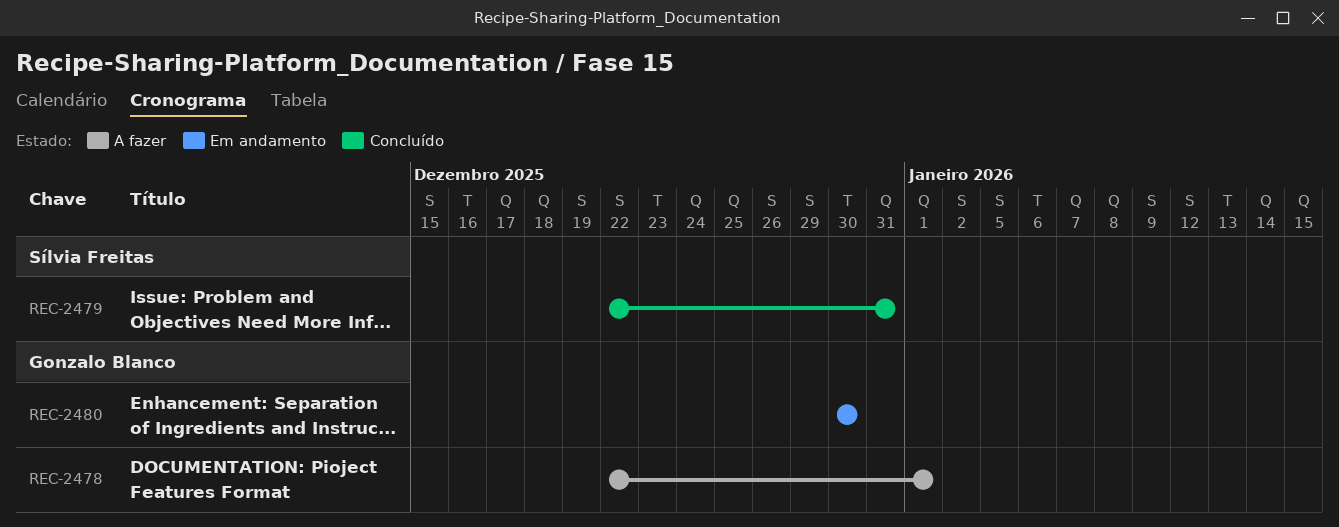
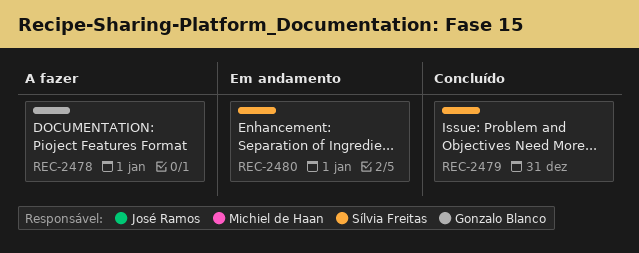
REC-2480, owner: Gonzalo Blanco -> Sílvia Freitas
REC-2480, due: Dec 30 -> Jan 1

